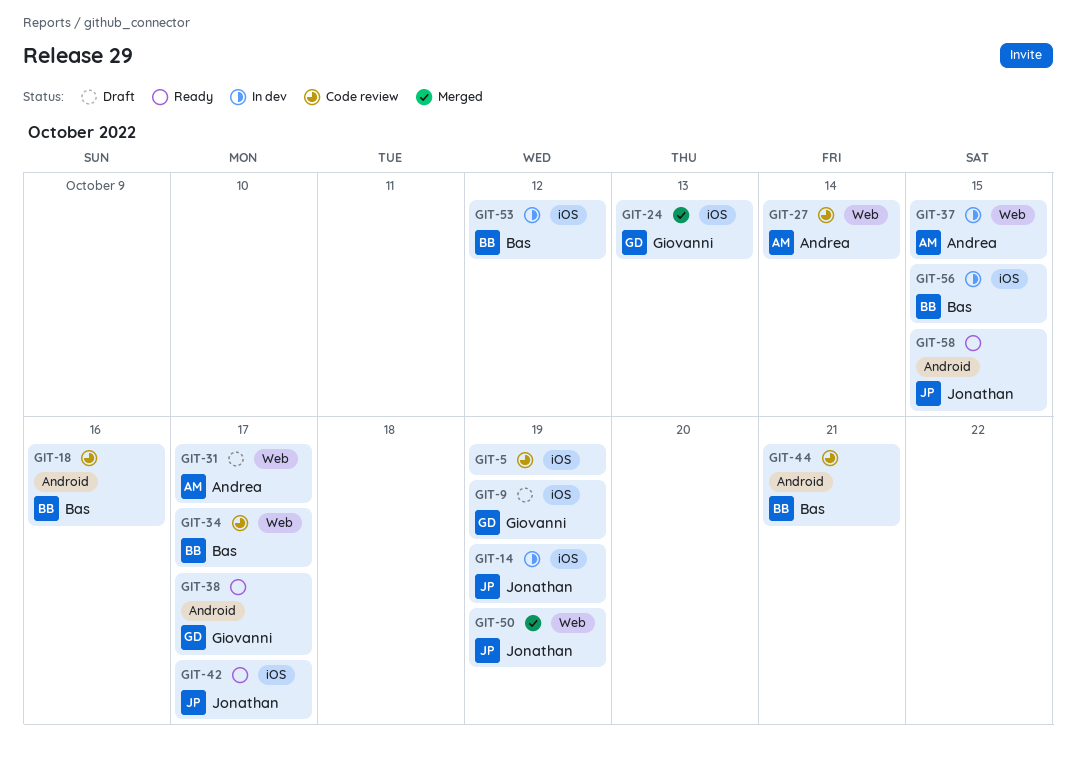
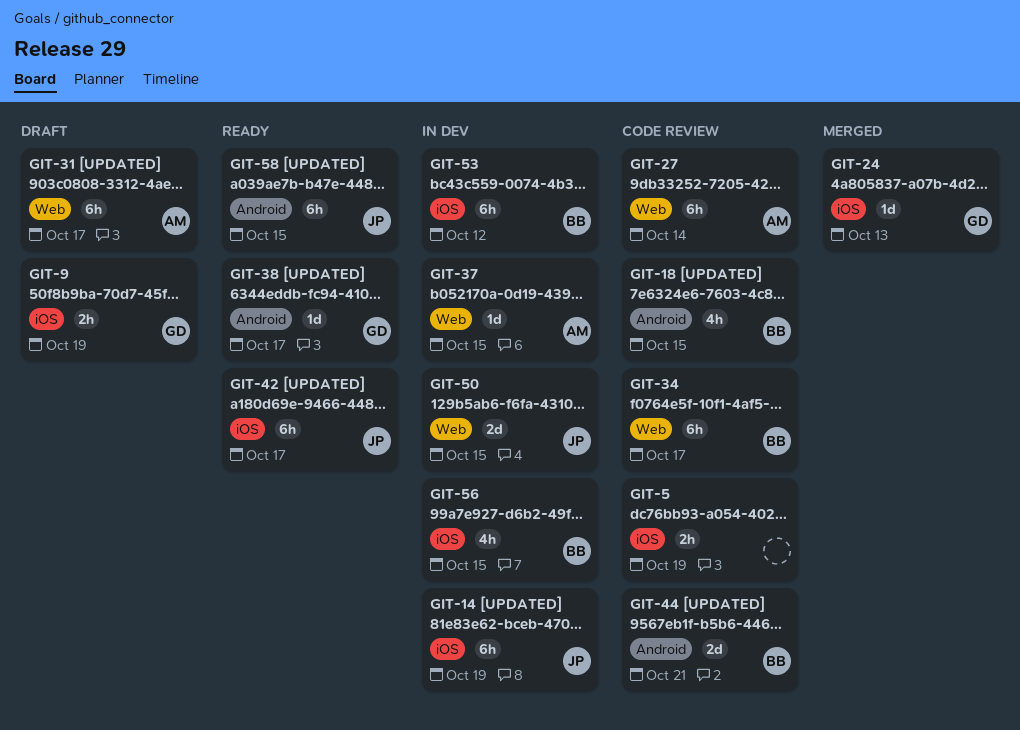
GIT-18, due: Oct 16 -> Oct 15
GIT-50, status: Merged -> In dev
GIT-50, due: Oct 19 -> Oct 15

